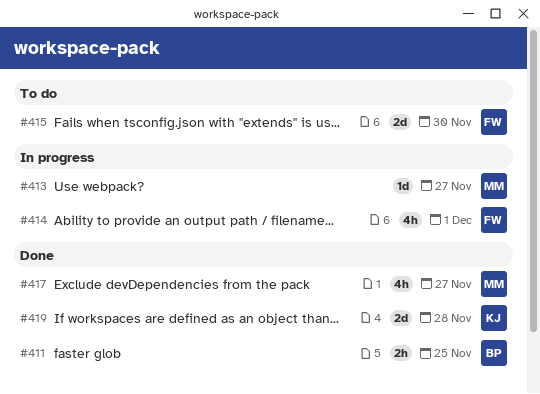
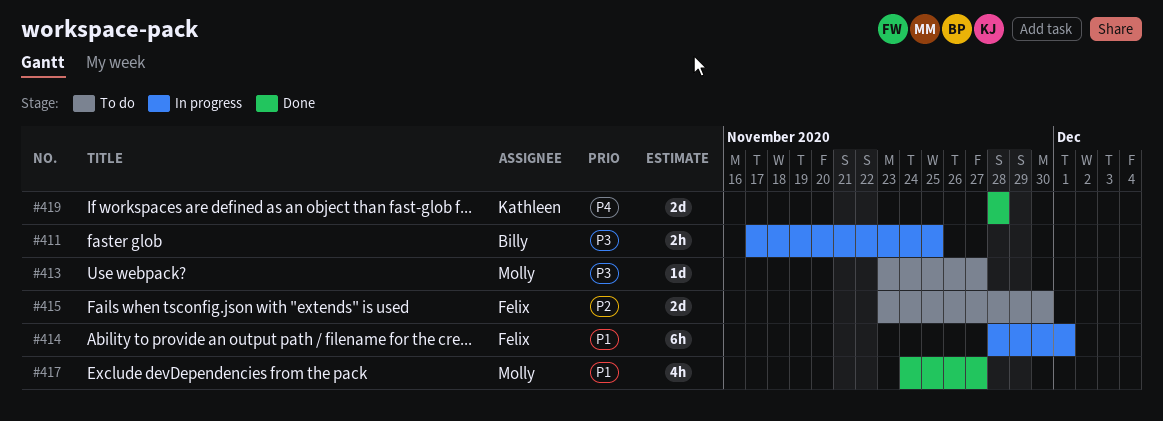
#411, status: Done -> In progress
#413, status: In progress -> To do
#414, estimate: 4h -> 6h

